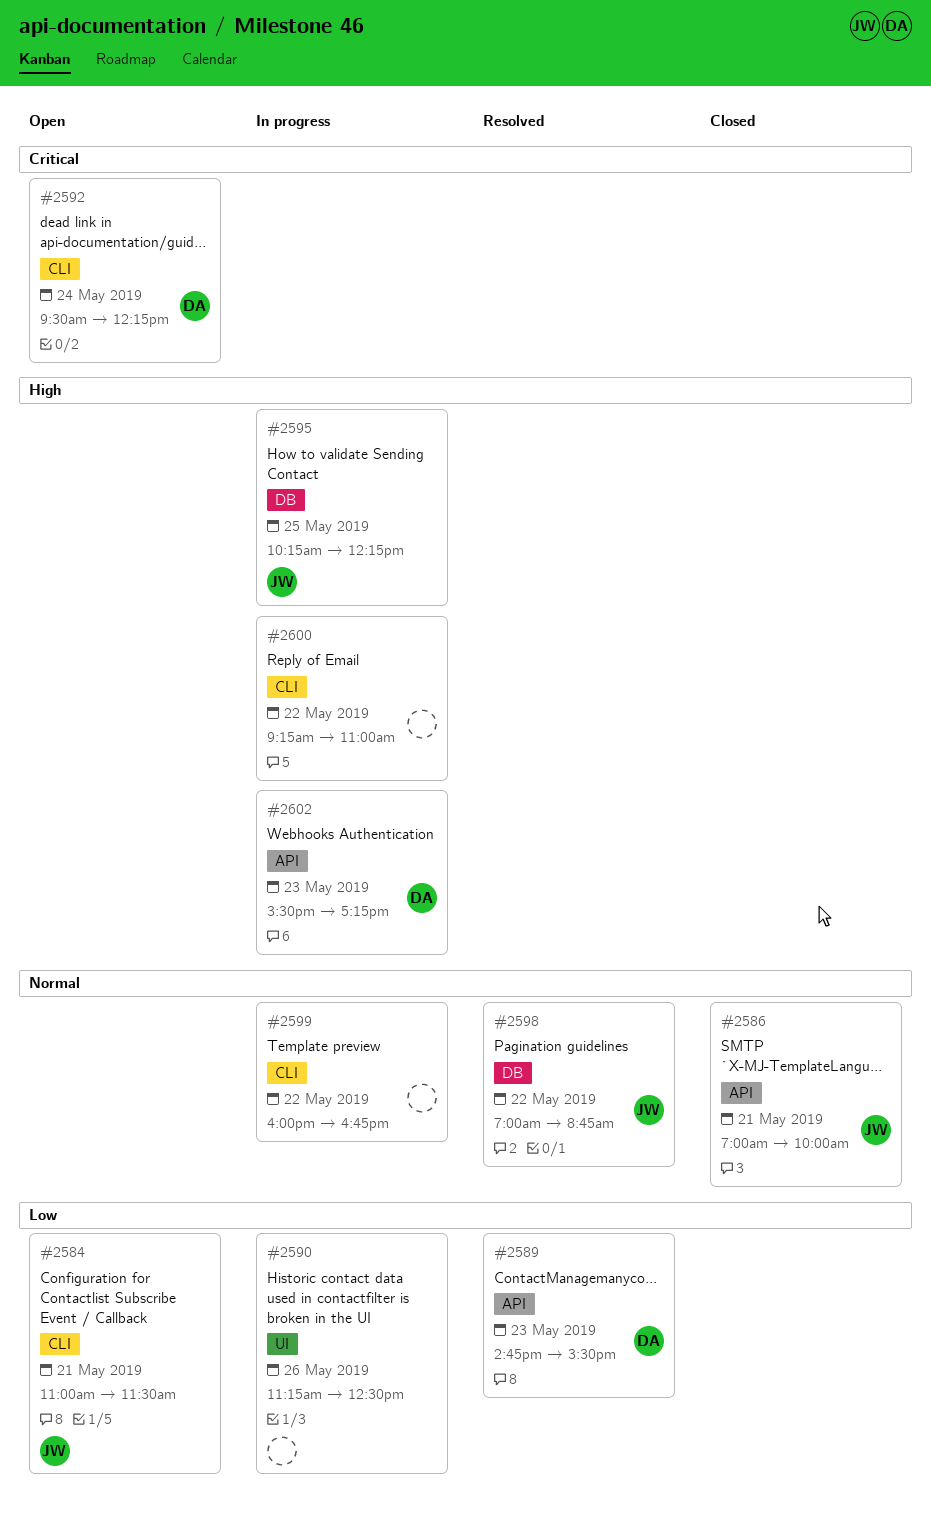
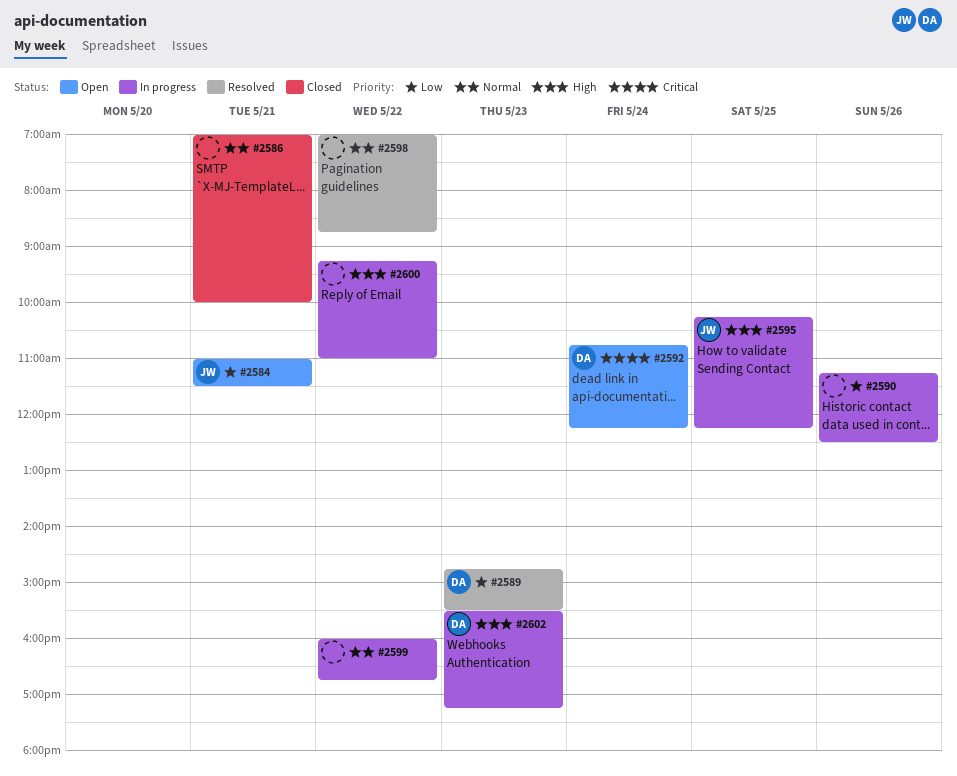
#2586, owner: JW -> none
#2592, begins: 09:30 -> 10:45
#2598, owner: JW -> none

